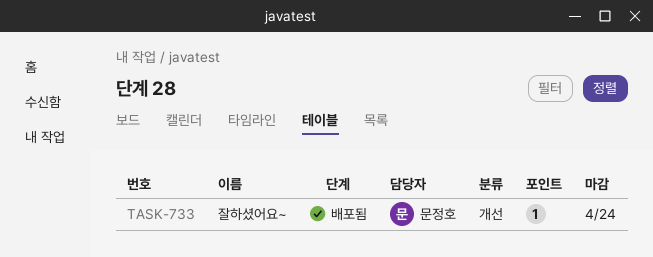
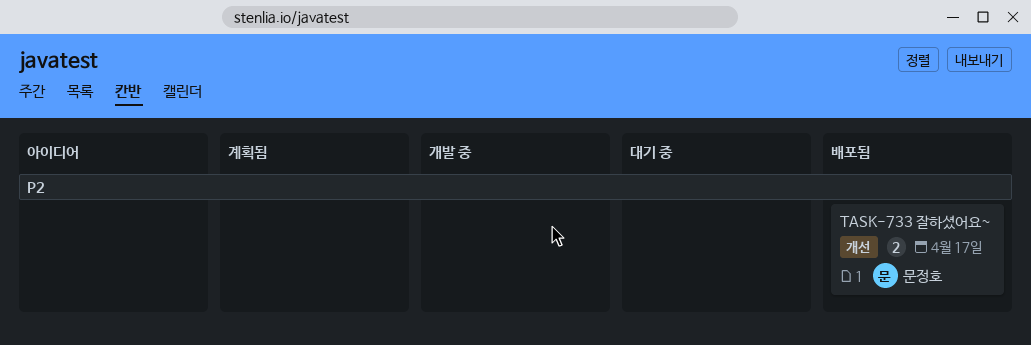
TASK-733, estimate: 1 -> 2
TASK-733, due: Apr 24 -> Apr 17

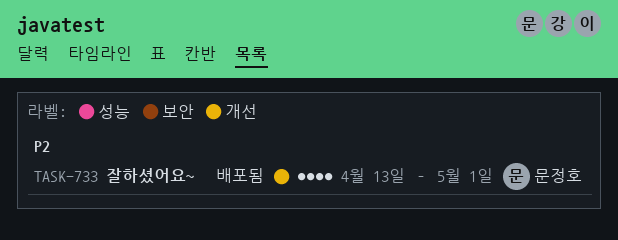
TASK-733, estimate: 2 -> 4
TASK-733, due: Apr 17 -> May 1

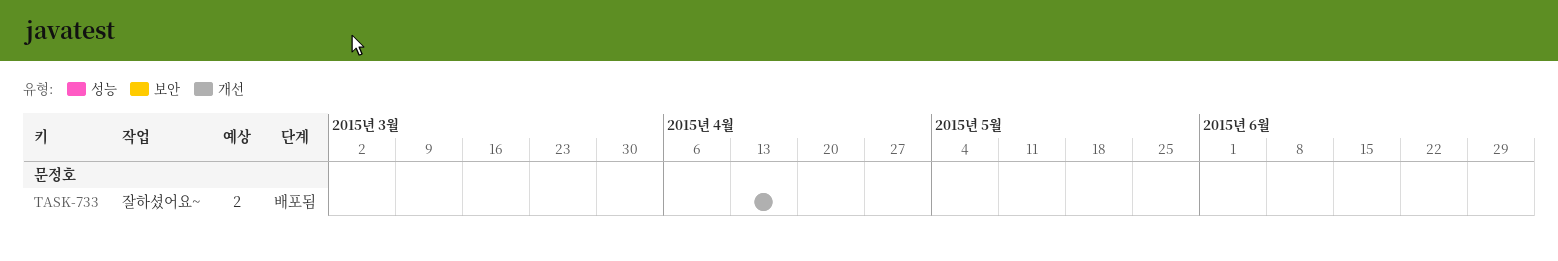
TASK-733, estimate: 4 -> 2
TASK-733, due: May 1 -> Apr 17

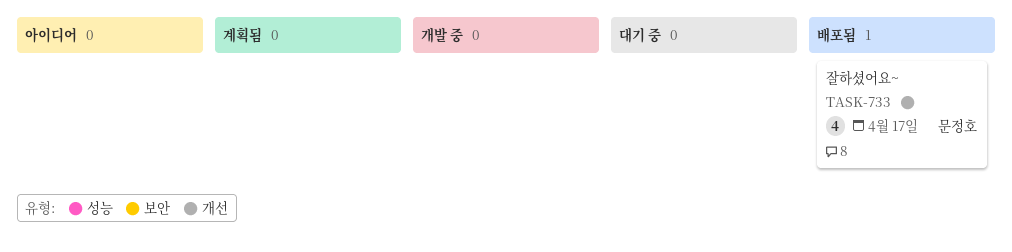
TASK-733, estimate: 2 -> 4

